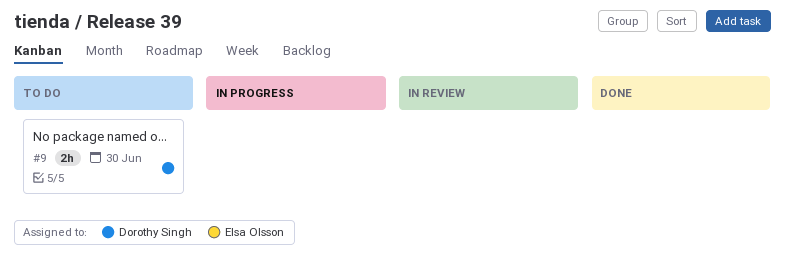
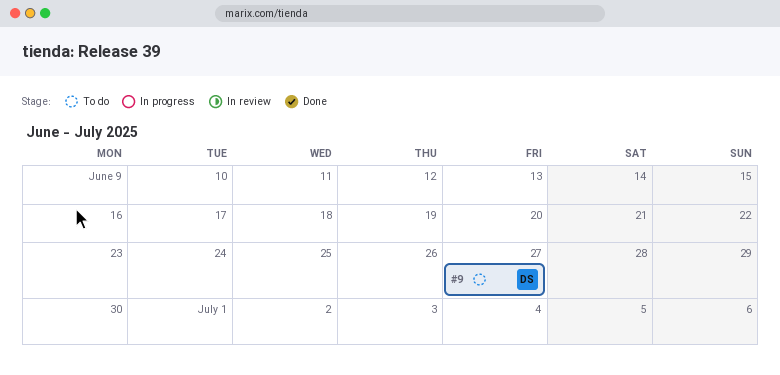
#9, due: Jun 30 -> Jun 27

